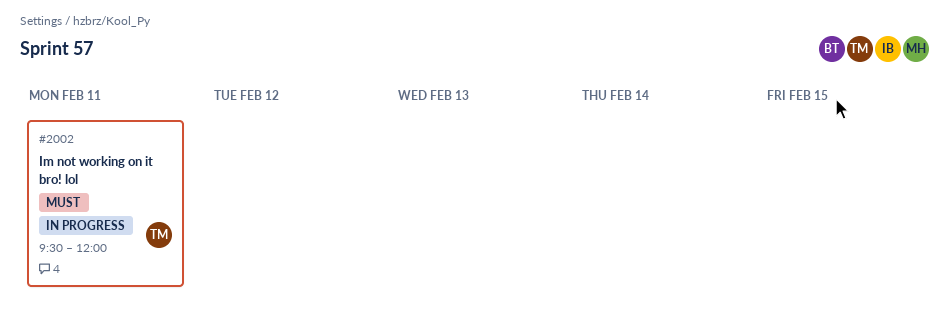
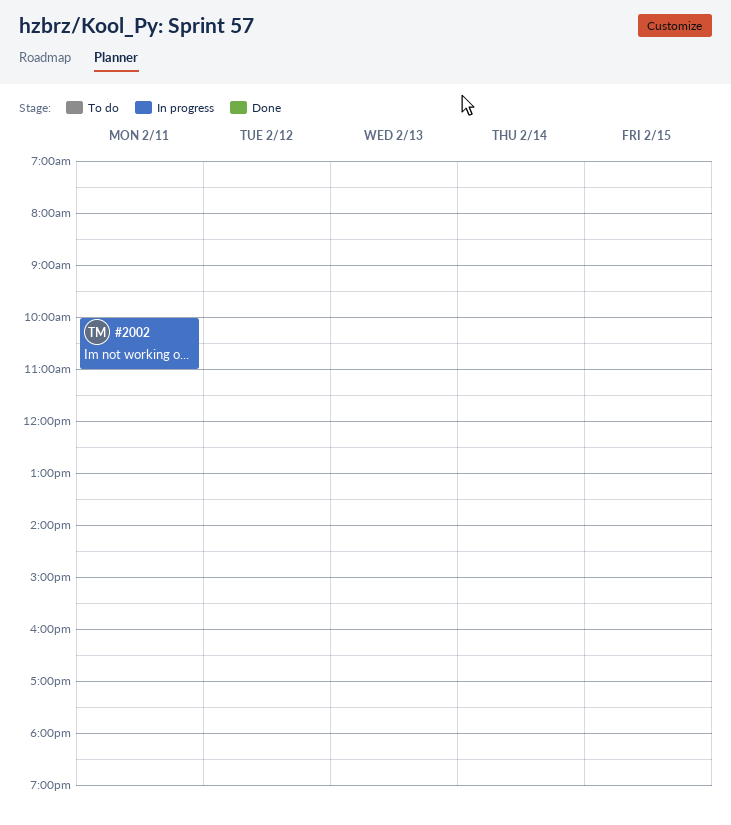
#2002, begins: 09:30 -> 10:00
#2002, ends: 12:00 -> 11:00

